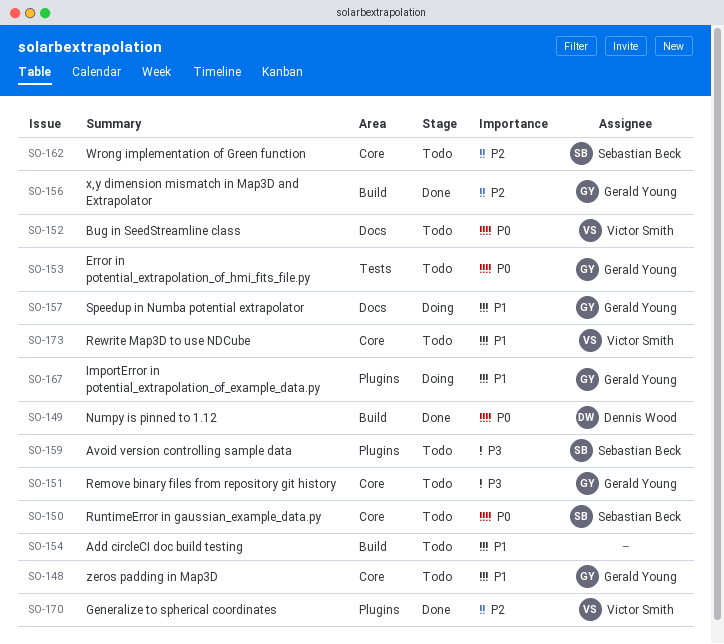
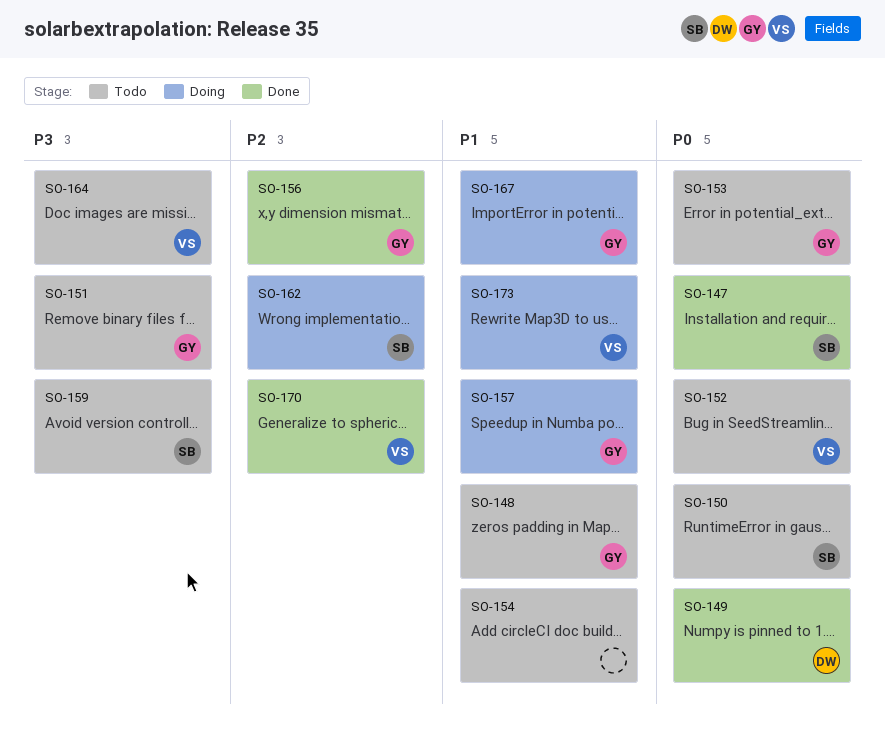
SO-147: none -> present
SO-162, status: Todo -> Doing
SO-164: none -> present
SO-173, status: Todo -> Doing

